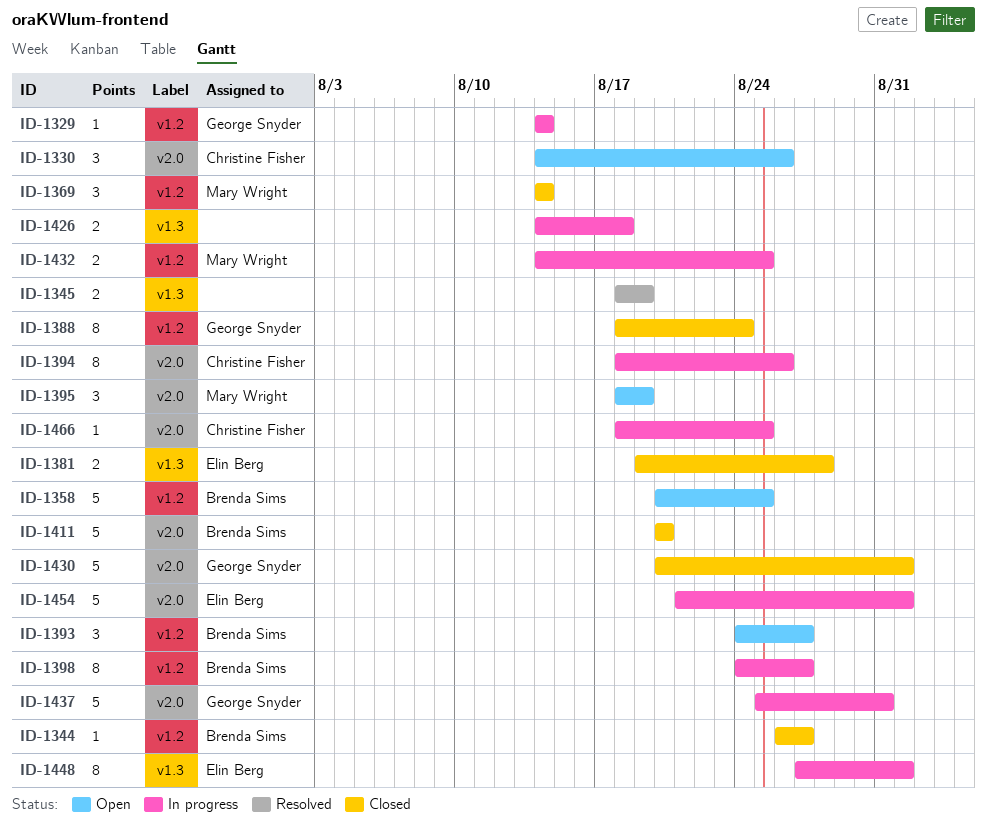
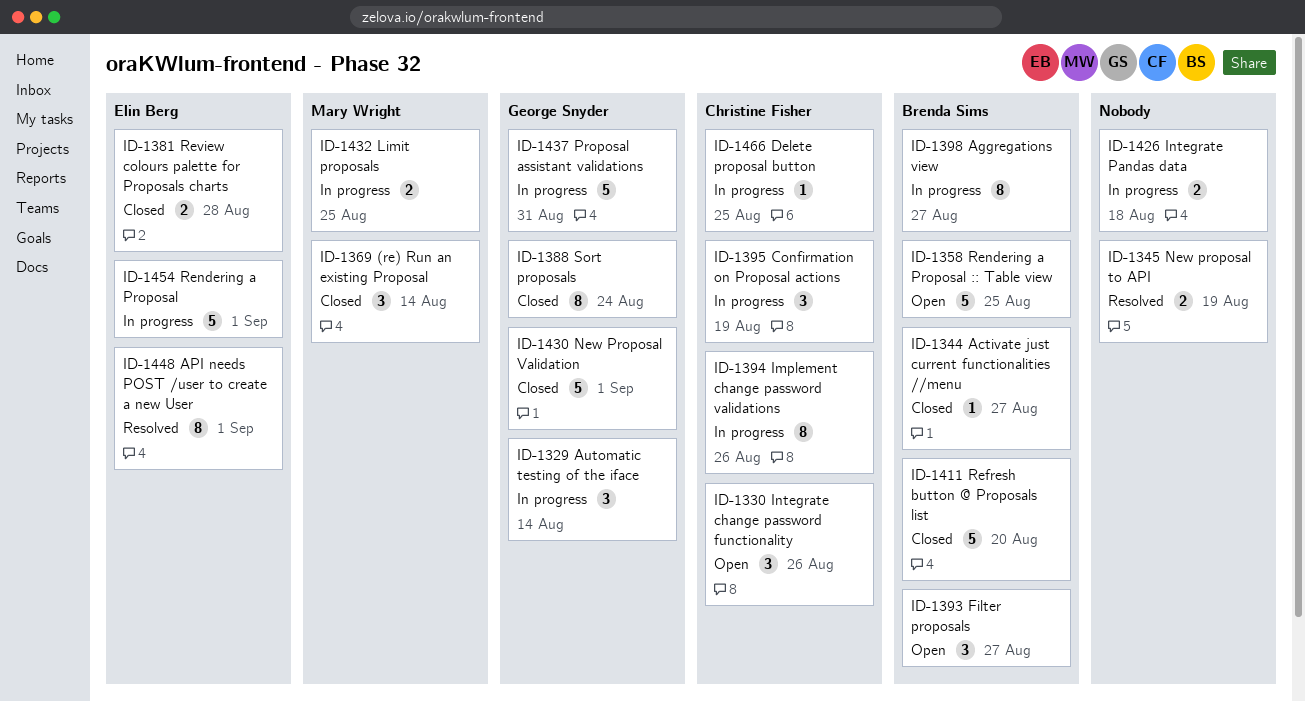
ID-1329, estimate: 1 -> 3
ID-1395, status: Open -> In progress
ID-1395, owner: Mary Wright -> Christine Fisher
ID-1448, status: In progress -> Resolved

